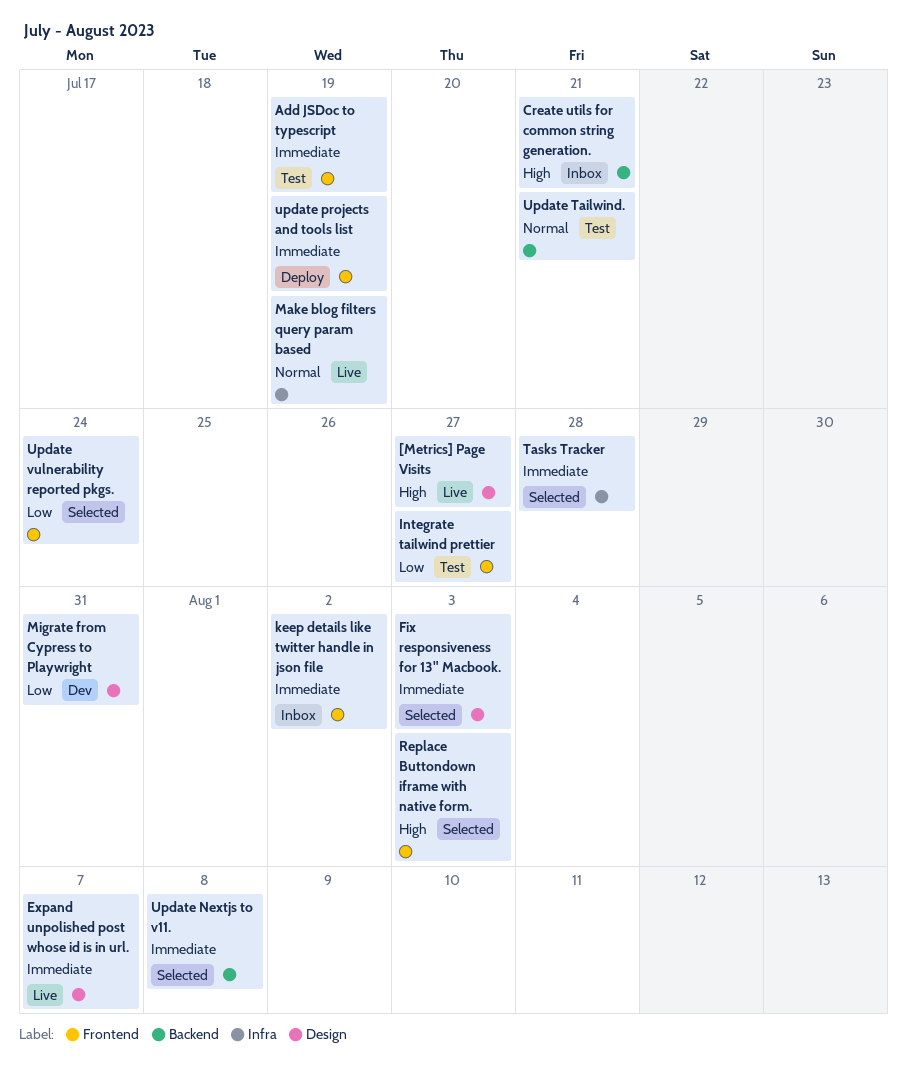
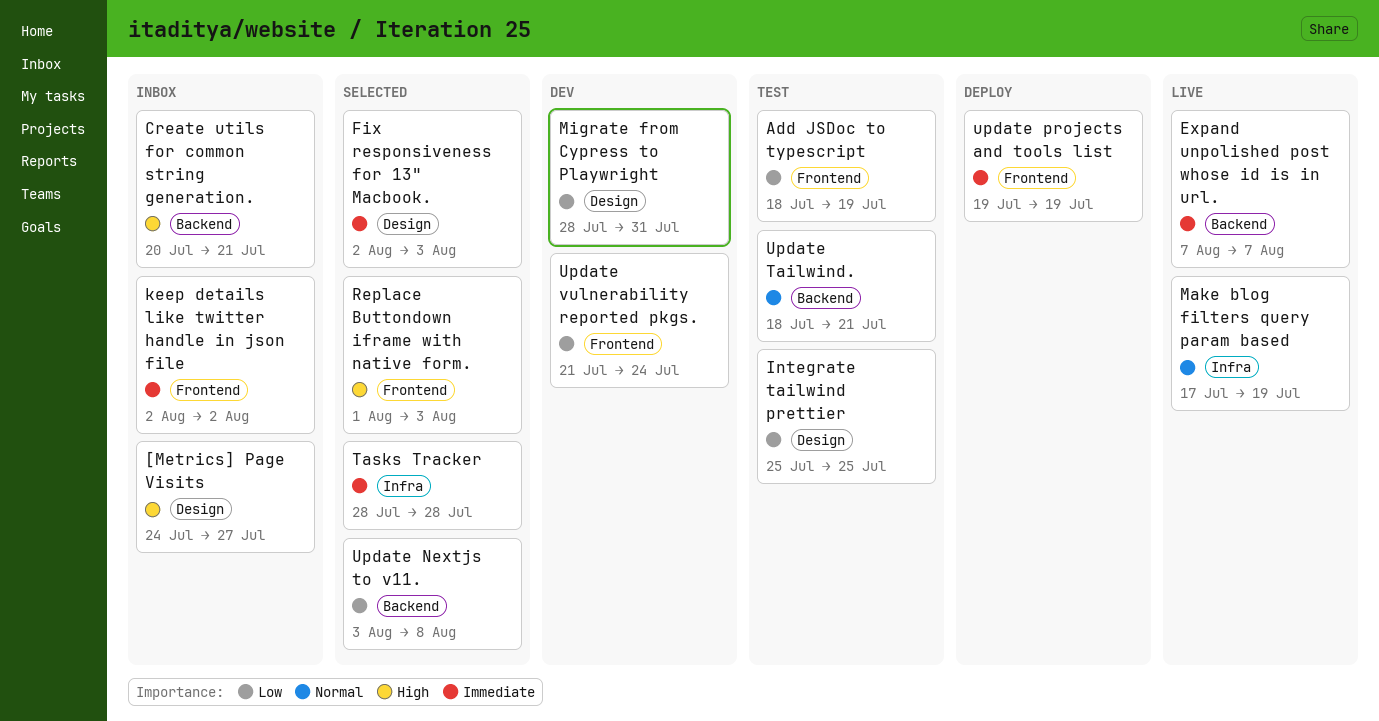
[Metrics] Page Visits, status: Live -> Inbox
Add JSDoc to typescript, priority: Immediate -> Low
Expand unpolished post whose id is in url., label: Design -> Backend
Integrate tailwind prettier, label: Frontend -> Design
Integrate tailwind prettier, due: Jul 27 -> Jul 25
Update Nextjs to v11., priority: Immediate -> Low
Update vulnerability reported pkgs., status: Selected -> Dev

